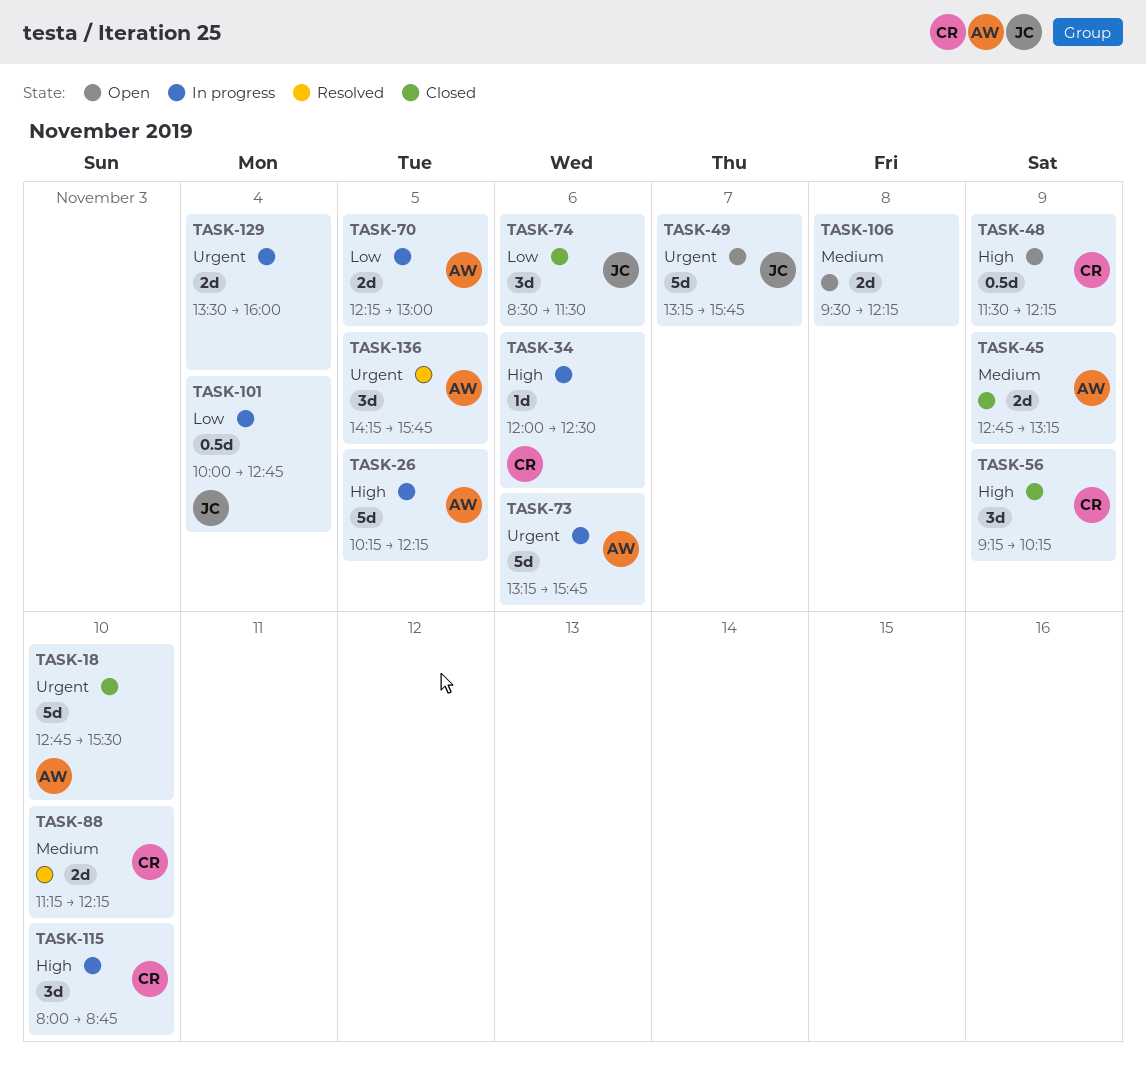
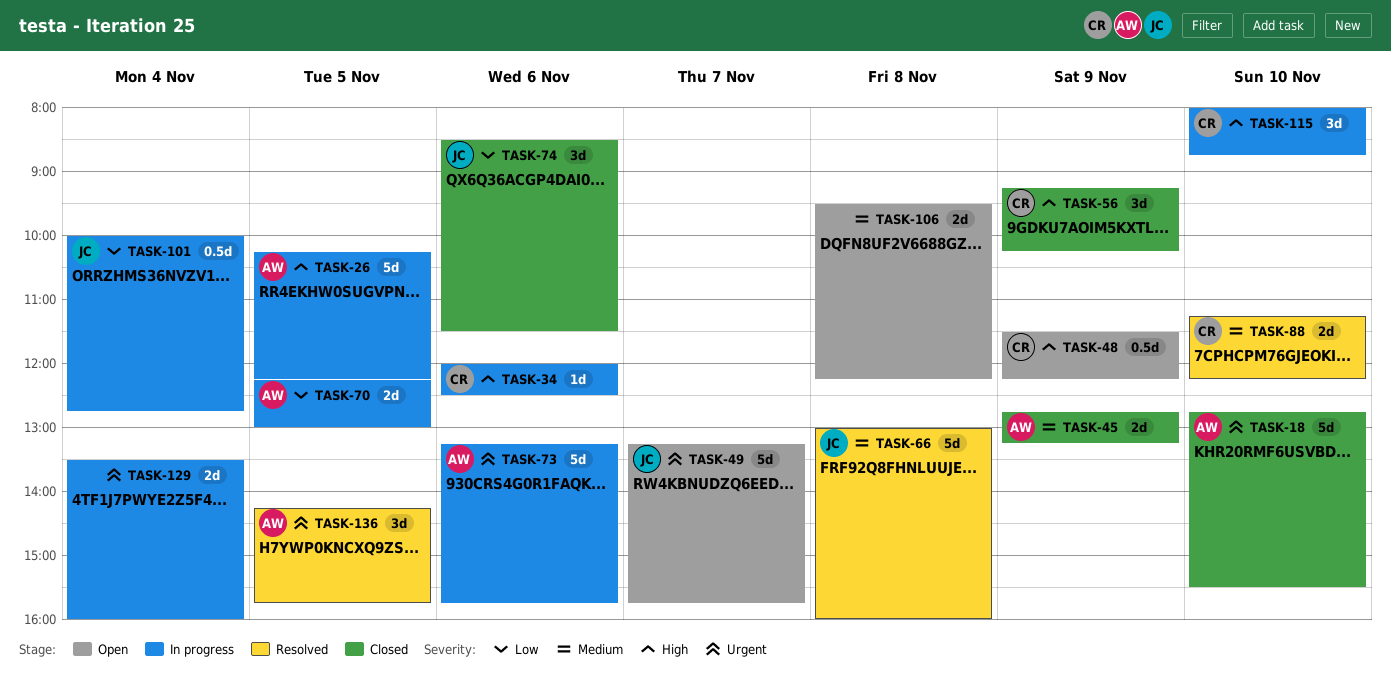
TASK-66: none -> present

